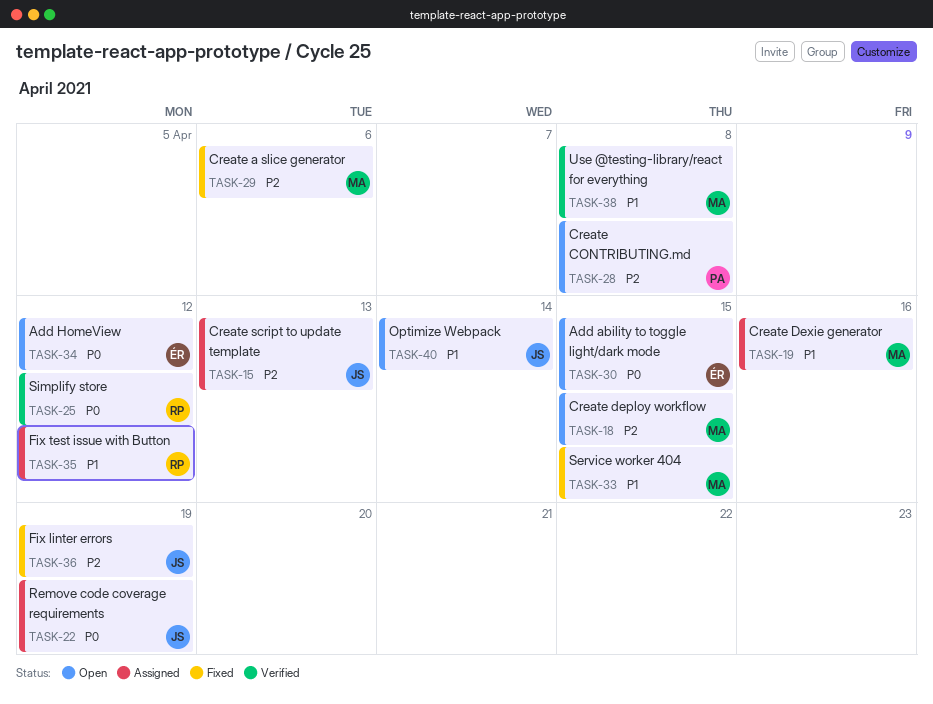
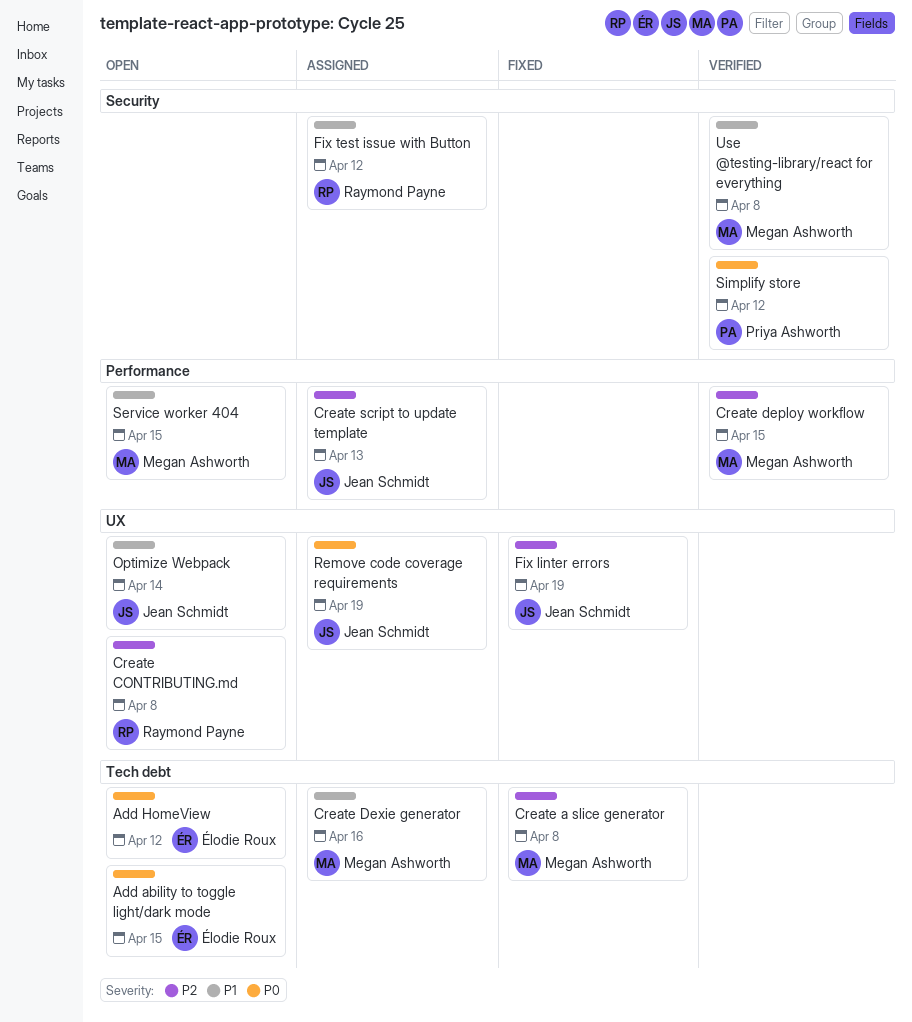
Create a slice generator, due: Apr 6 -> Apr 8
Create CONTRIBUTING.md, owner: Priya Ashworth -> Raymond Payne
Create deploy workflow, status: Open -> Verified
Service worker 404, status: Fixed -> Open
Simplify store, owner: Raymond Payne -> Priya Ashworth

